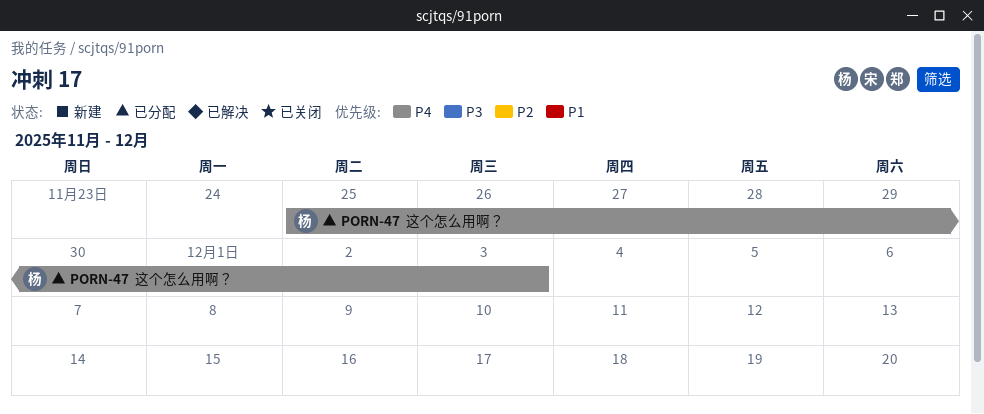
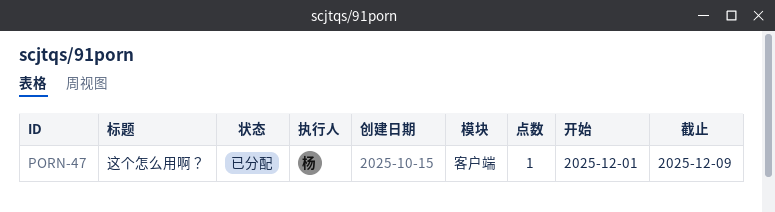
PORN-47, start: Nov 25 -> Dec 1
PORN-47, due: Dec 3 -> Dec 9

